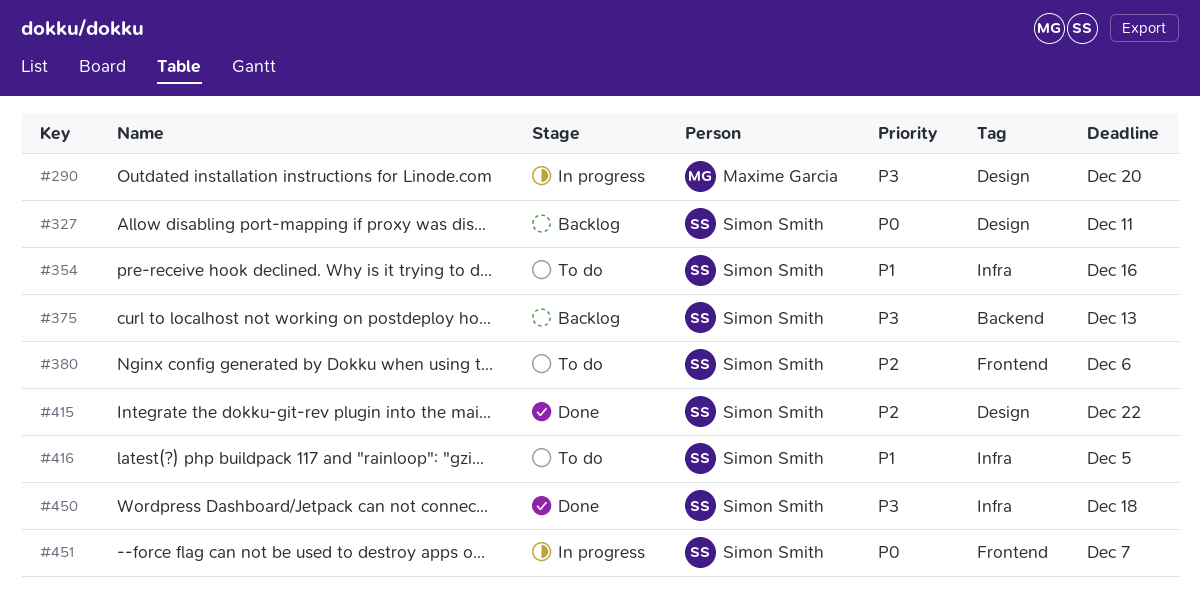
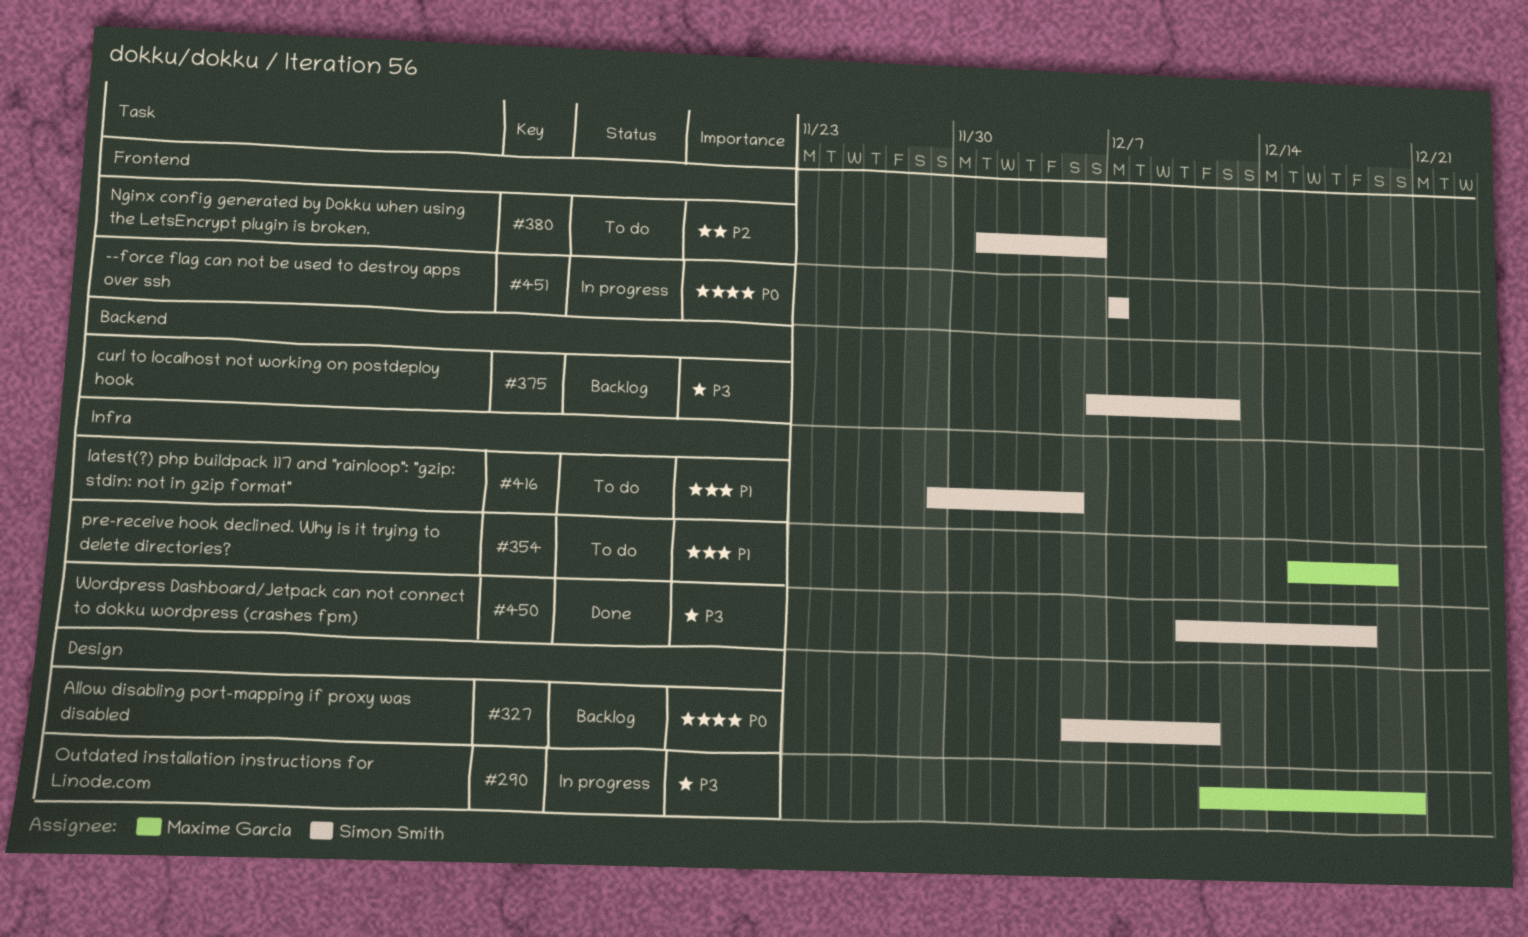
#354, owner: Simon Smith -> Maxime Garcia
#354, due: Dec 16 -> Dec 19
#375, due: Dec 13 -> Dec 12
#415: present -> none

